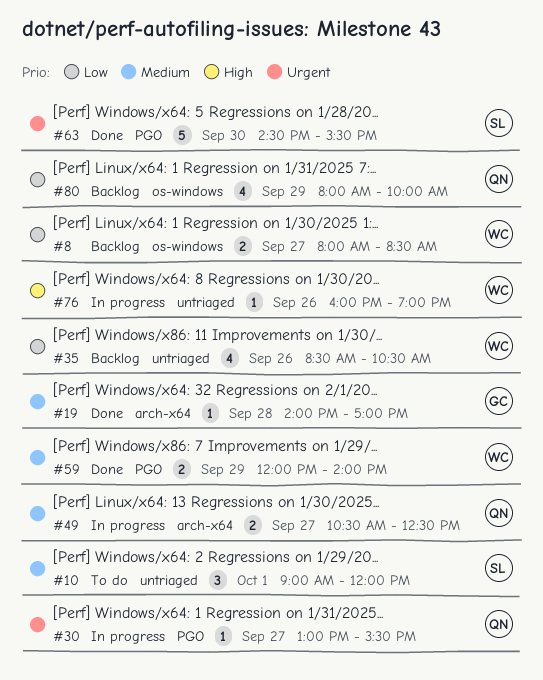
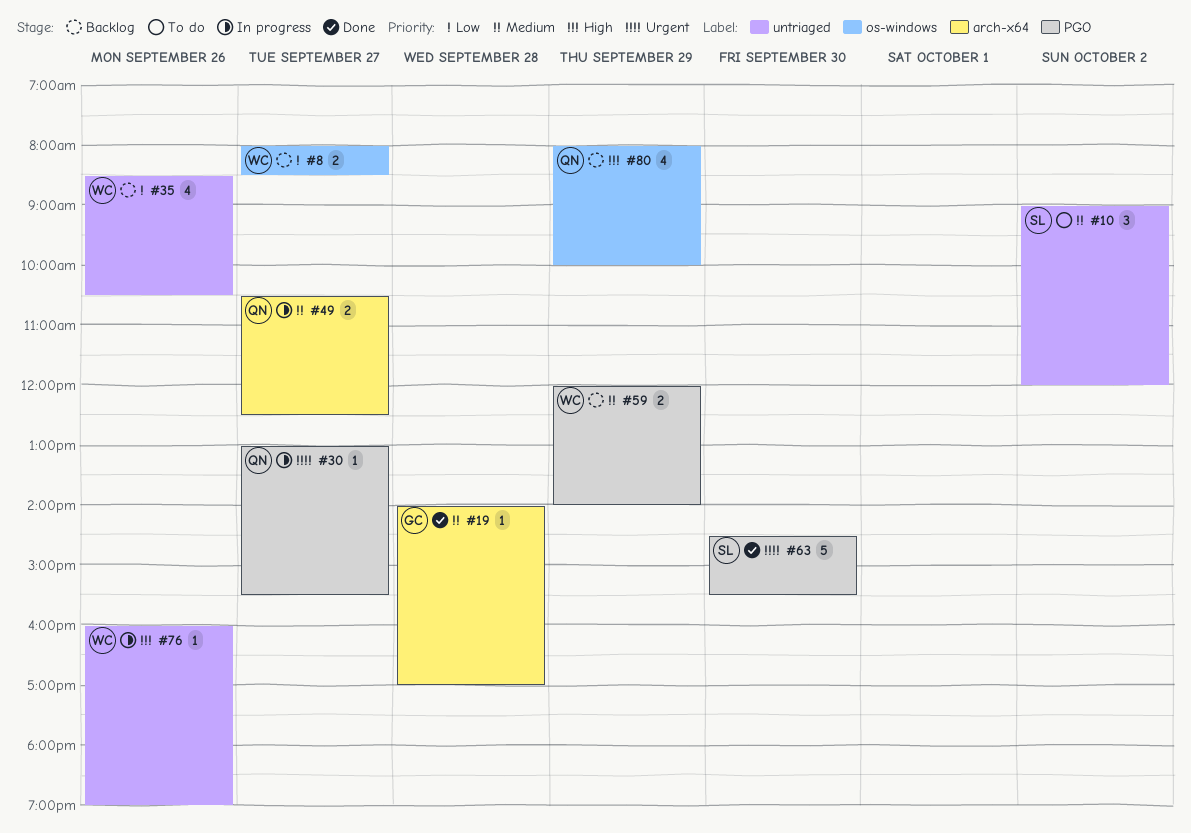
#10, day: Oct 1 -> Oct 2
#59, status: Done -> Backlog
#80, priority: Low -> High

